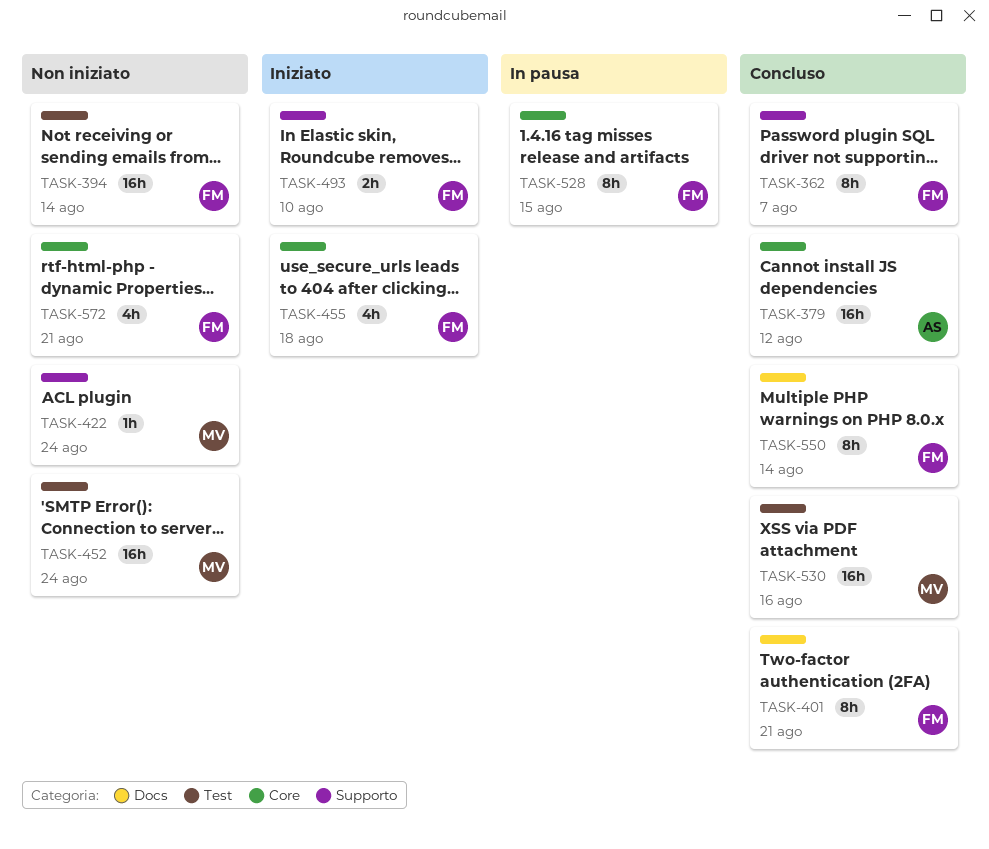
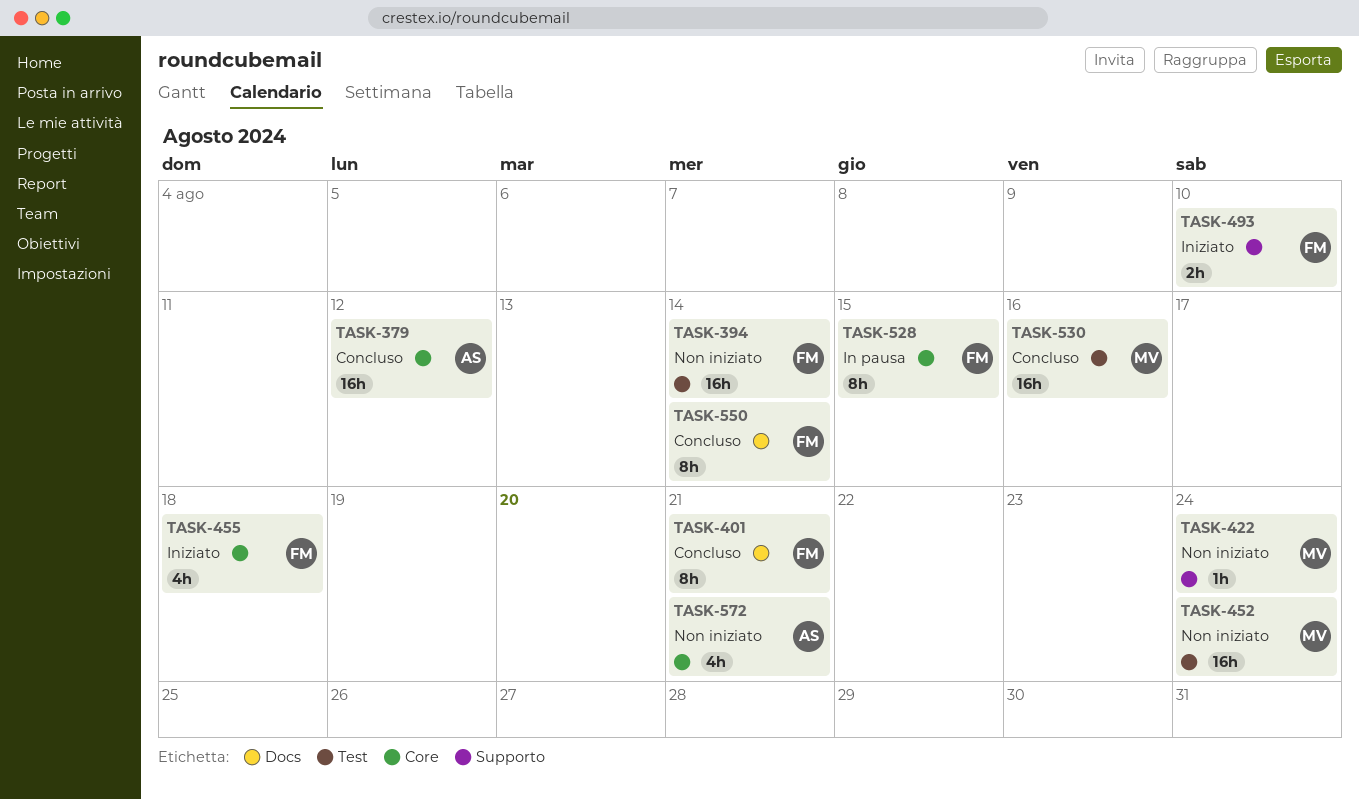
TASK-362: present -> none
TASK-572, owner: FM -> AS

